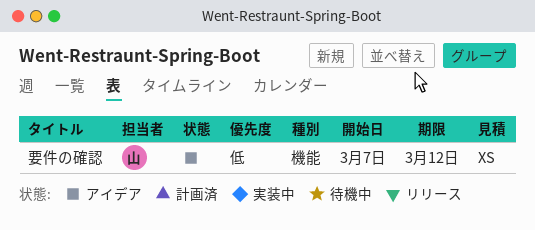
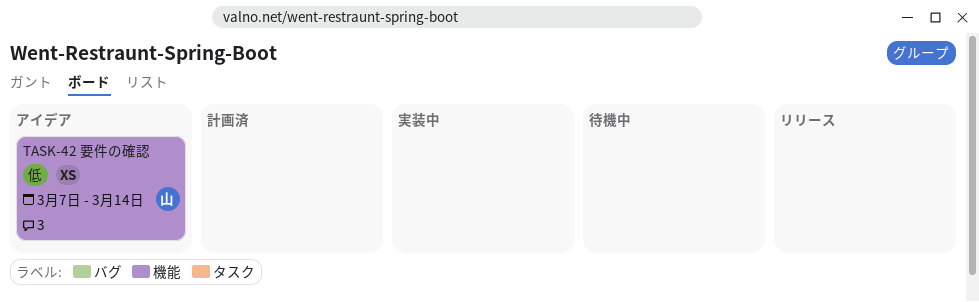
要件の確認, due: Mar 12 -> Mar 14

